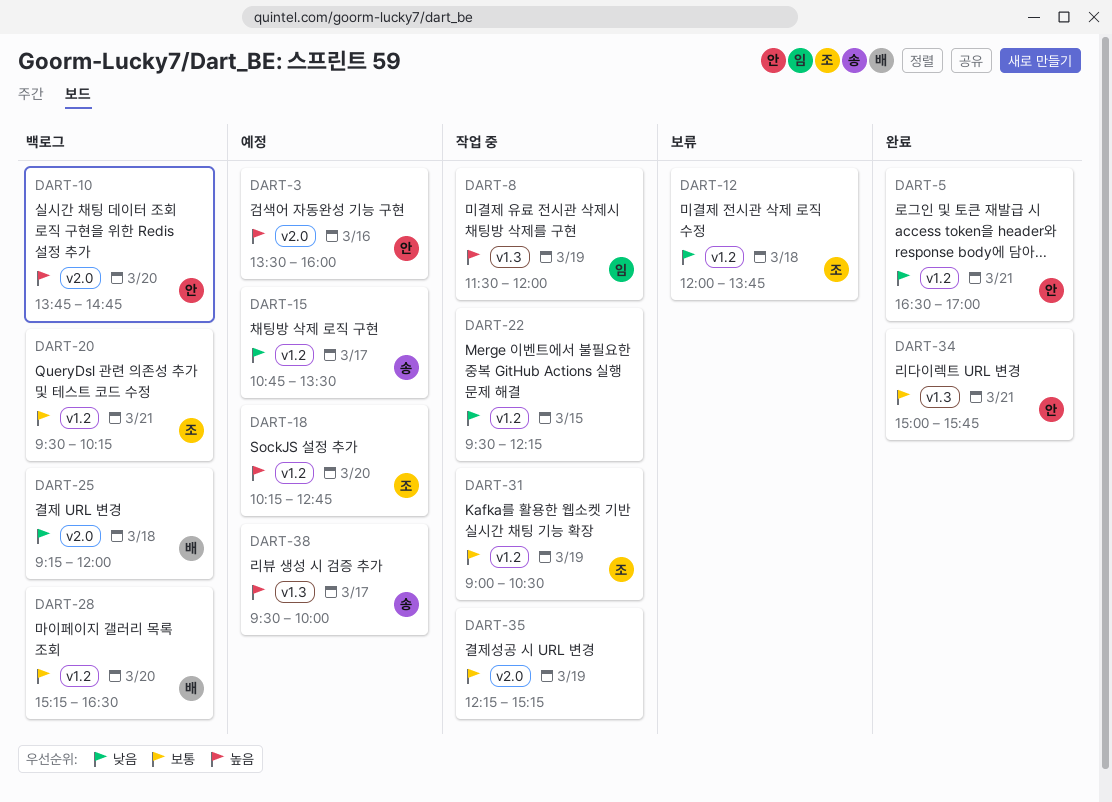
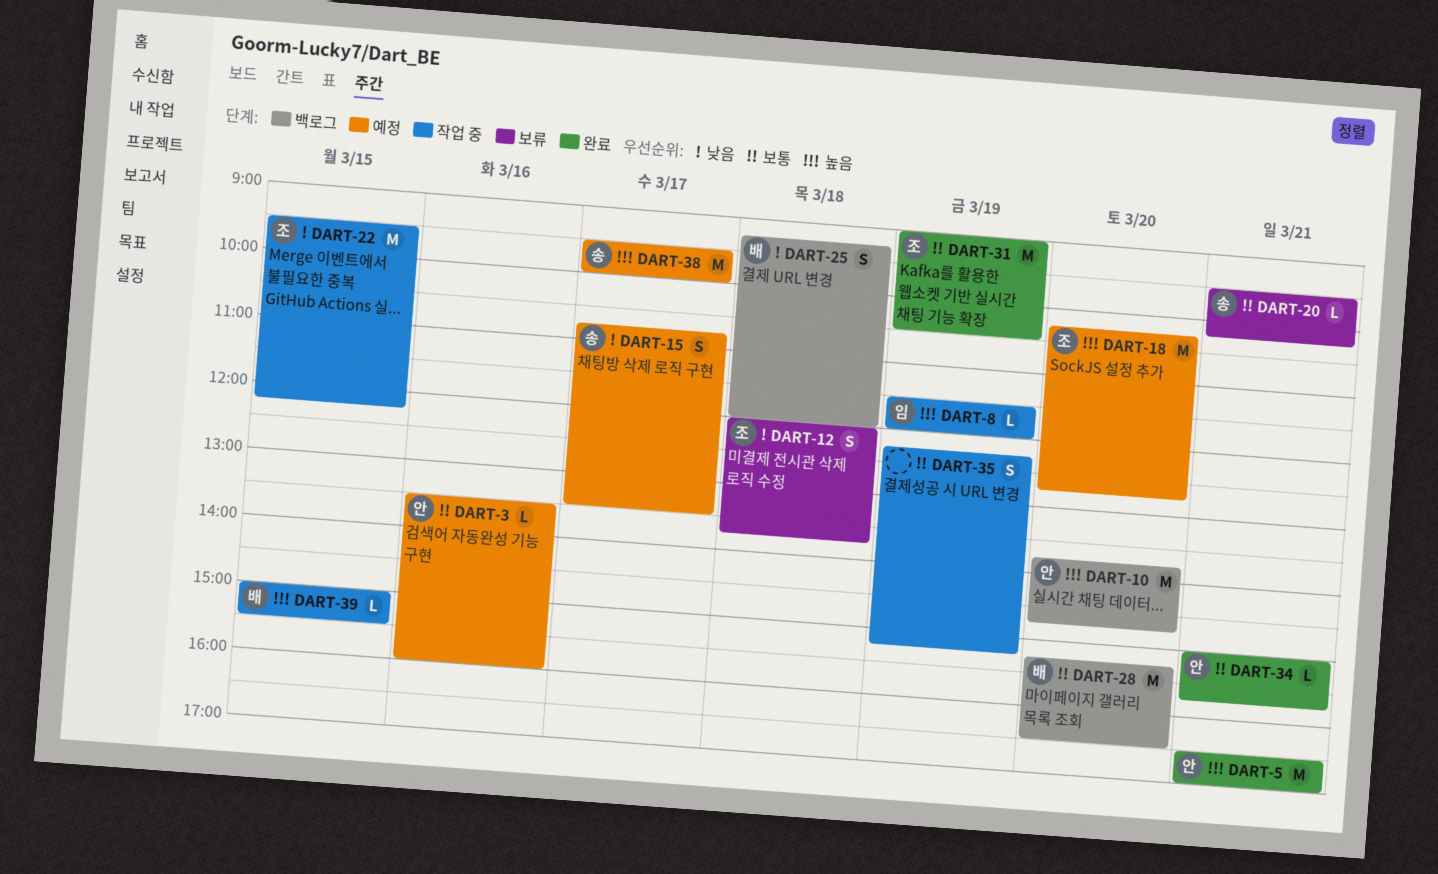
DART-3, priority: 높음 -> 보통
DART-5, priority: 낮음 -> 높음
DART-20, status: 백로그 -> 보류
DART-20, owner: 조 -> 송
DART-22, owner: none -> 조
DART-31, status: 작업 중 -> 완료
DART-39: none -> present

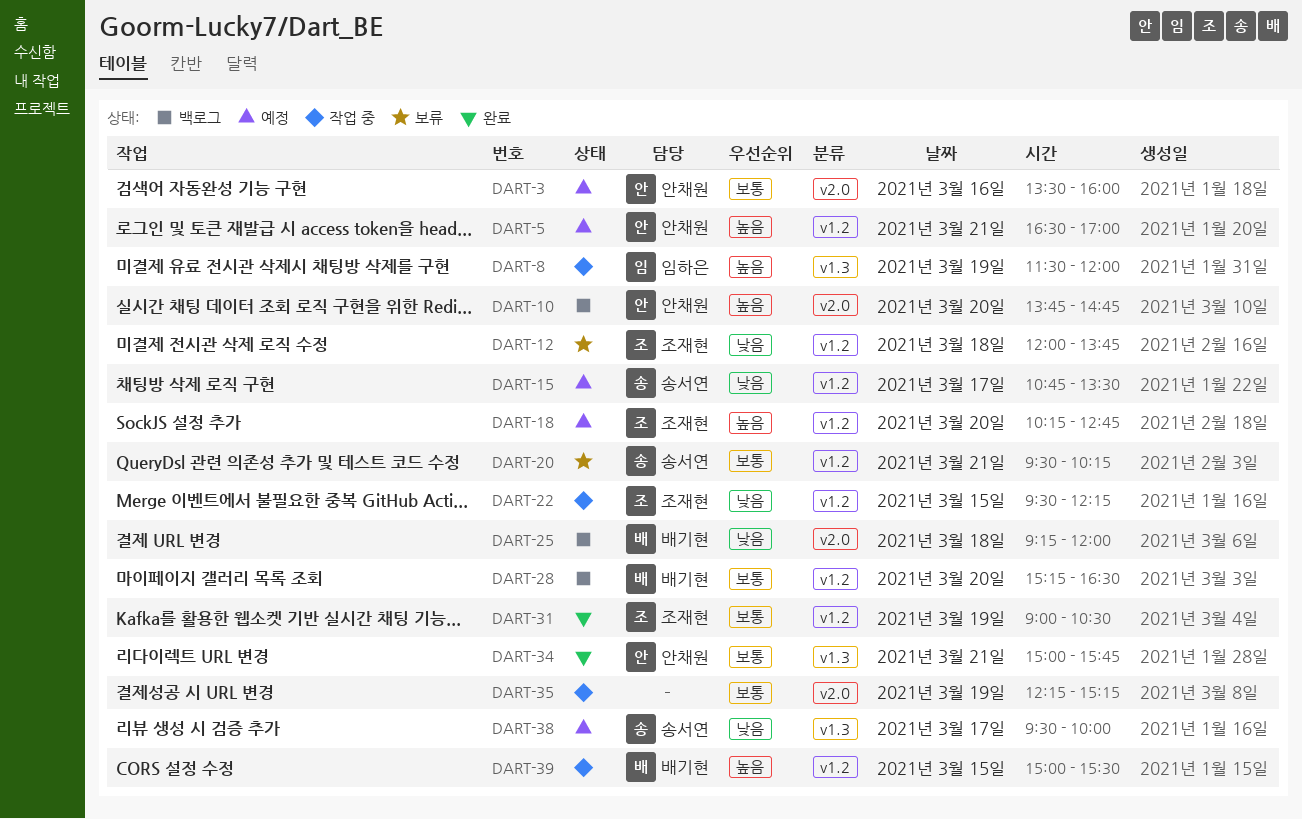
DART-5, status: 완료 -> 예정
DART-38, priority: 높음 -> 낮음

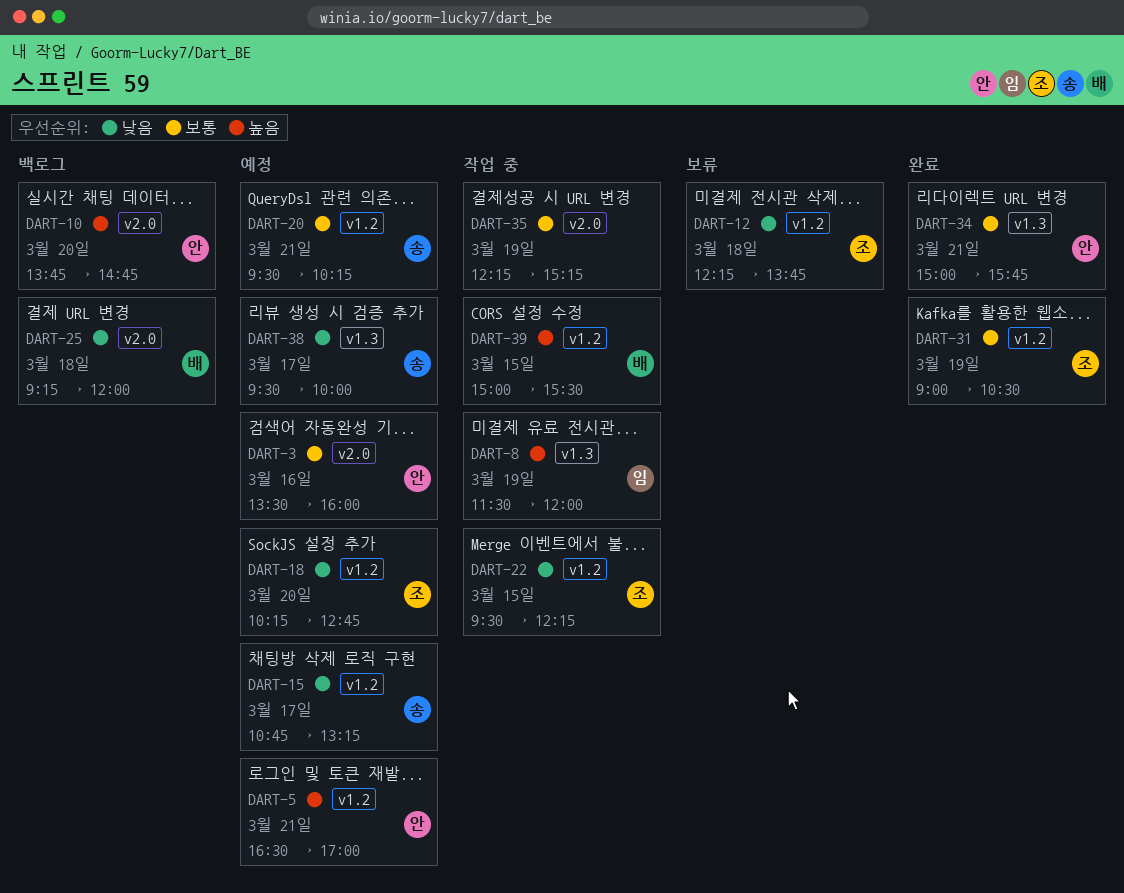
DART-12, begins: 12:00 -> 12:15
DART-15, ends: 13:30 -> 13:15
DART-18, priority: 높음 -> 낮음
DART-20, status: 보류 -> 예정
DART-28: present -> none

